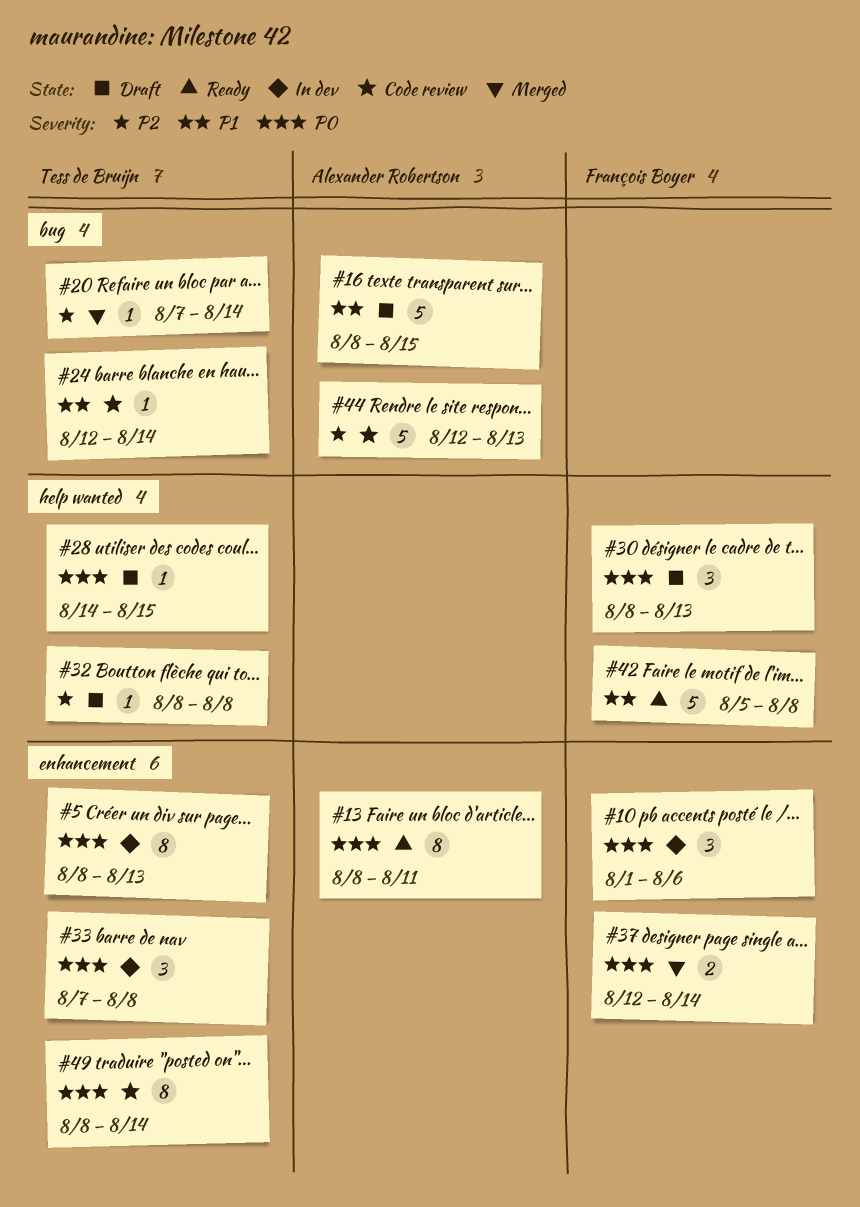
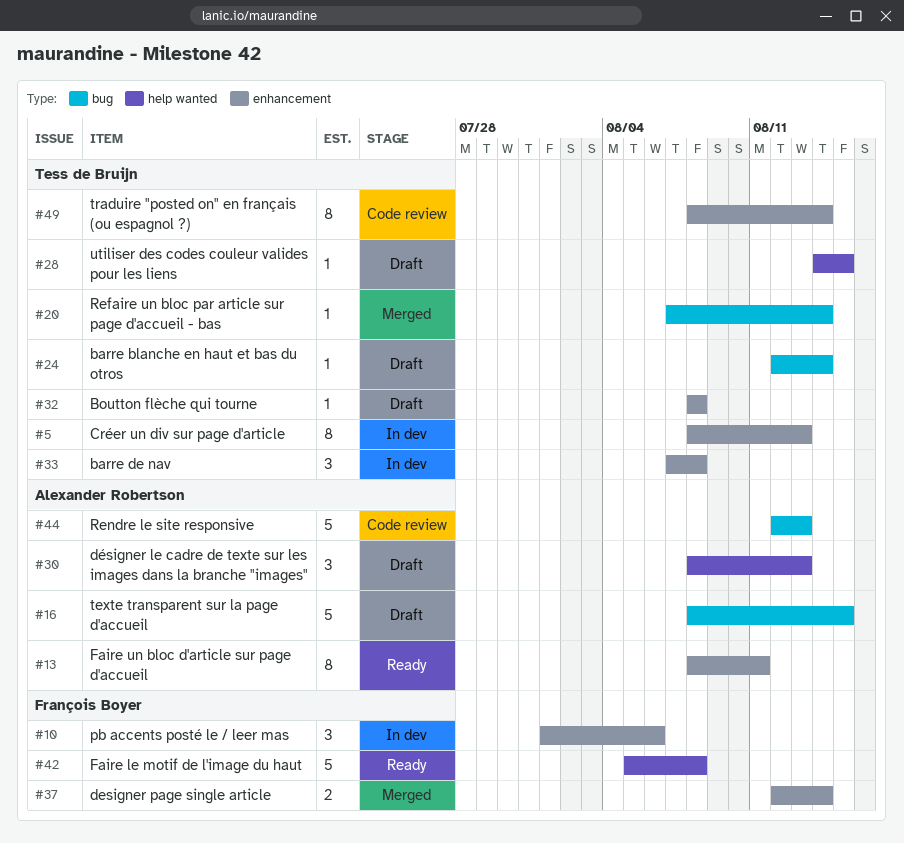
#24, status: Code review -> Draft
#30, owner: François Boyer -> Alexander Robertson
#32, label: help wanted -> enhancement

